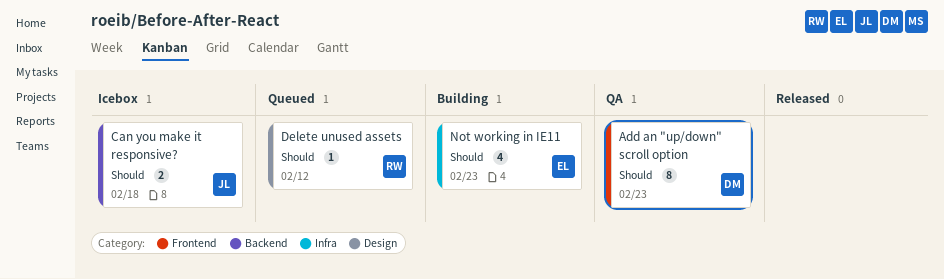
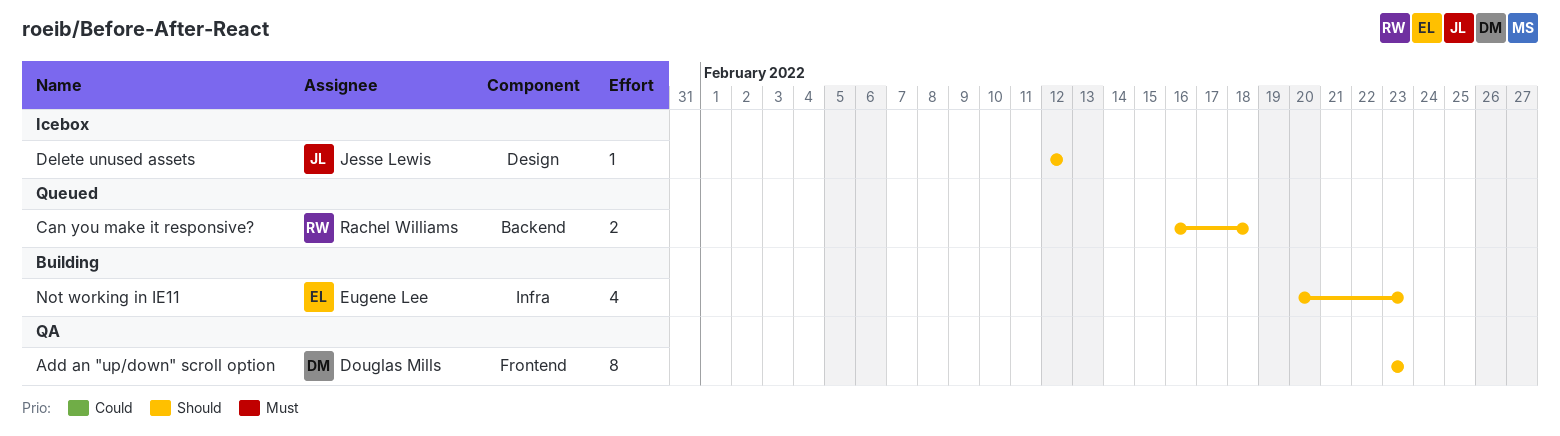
Can you make it responsive?, status: Icebox -> Queued
Can you make it responsive?, owner: Jesse Lewis -> Rachel Williams
Delete unused assets, status: Queued -> Icebox
Delete unused assets, owner: Rachel Williams -> Jesse Lewis

